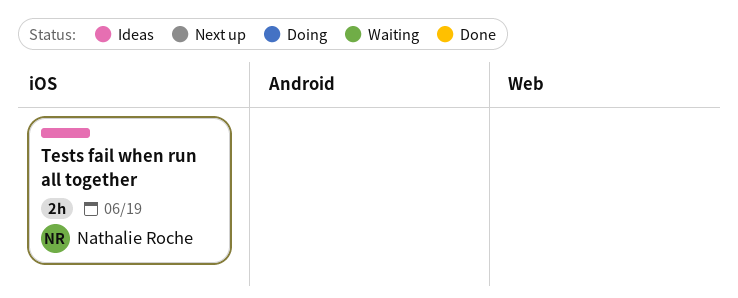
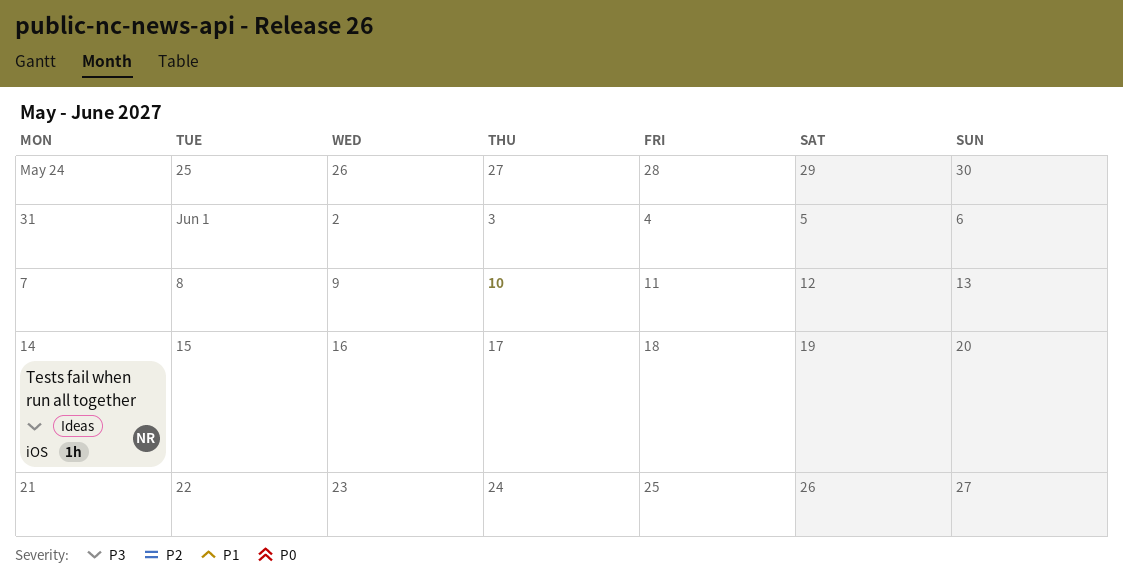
Tests fail when run all together, estimate: 2h -> 1h
Tests fail when run all together, due: Jun 19 -> Jun 14

